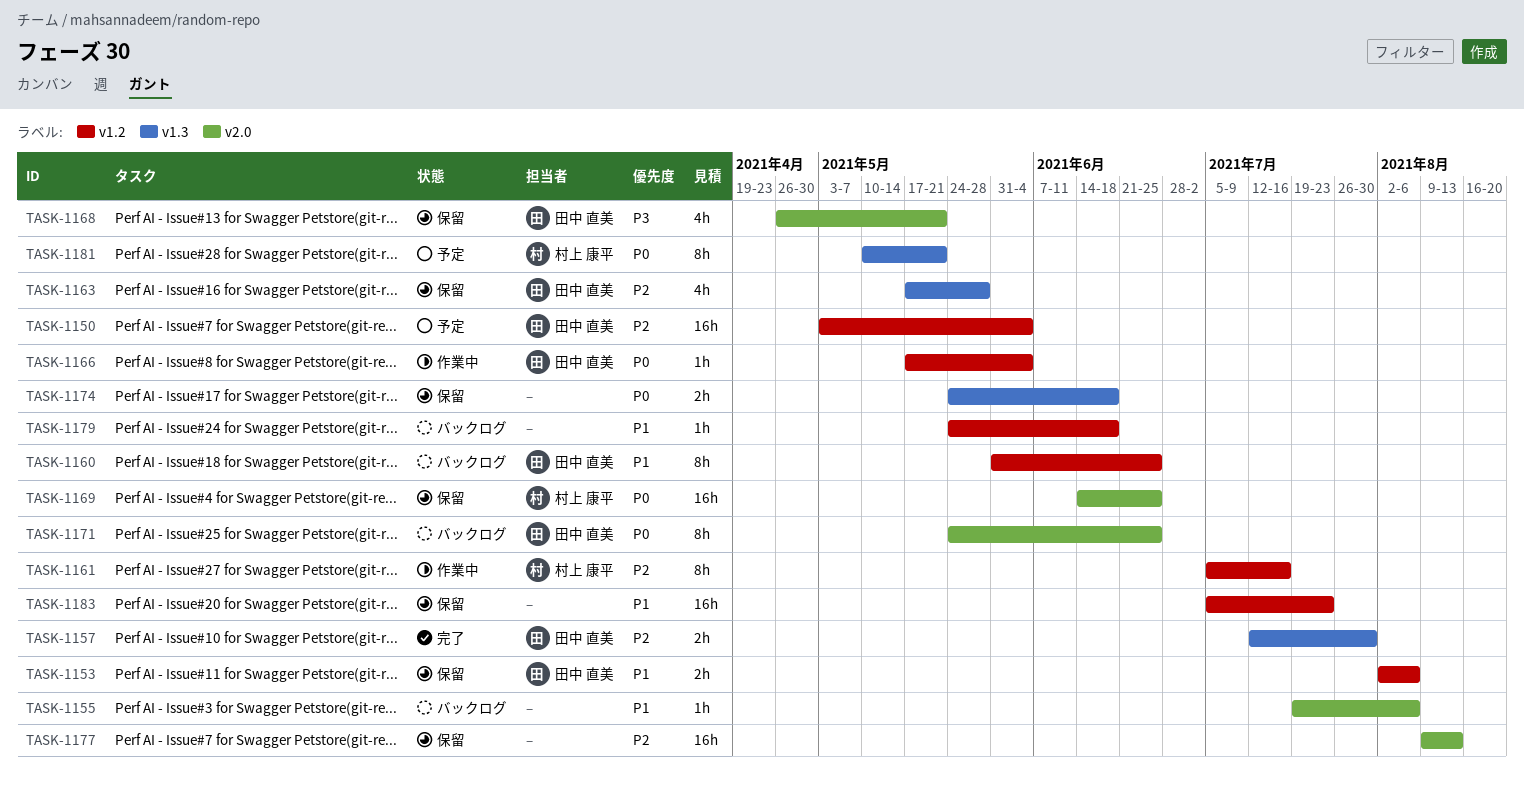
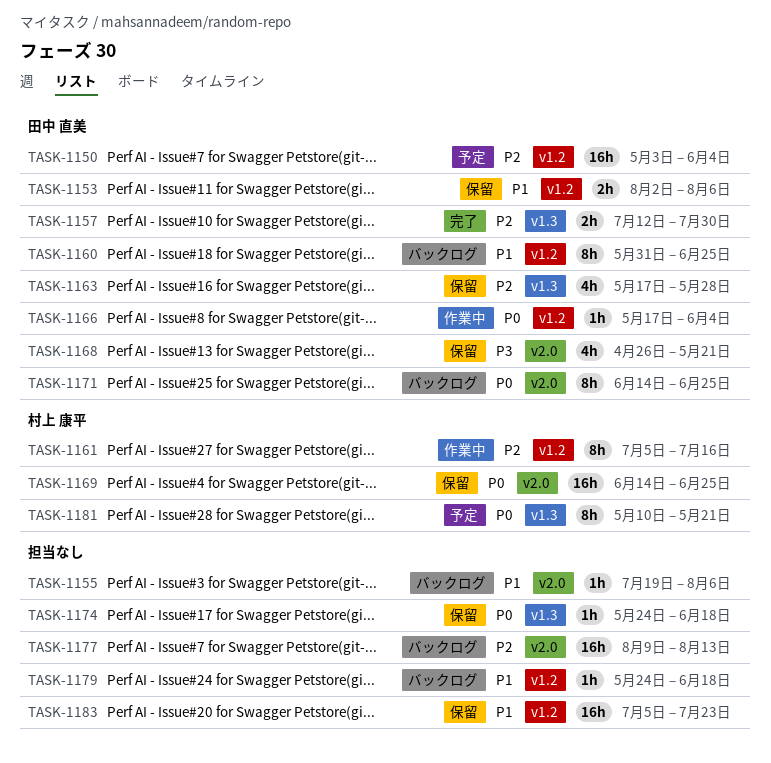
TASK-1171, start: May 24 -> Jun 14
TASK-1174, estimate: 2h -> 1h
TASK-1177, status: 保留 -> バックログ

